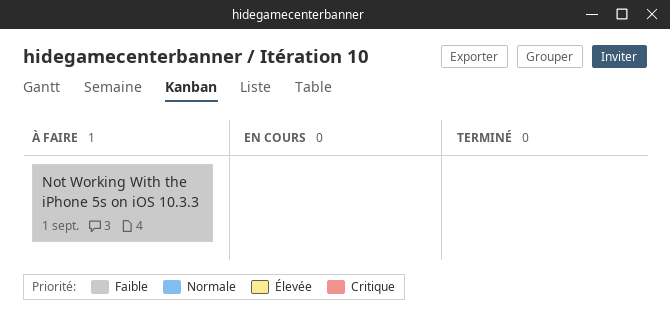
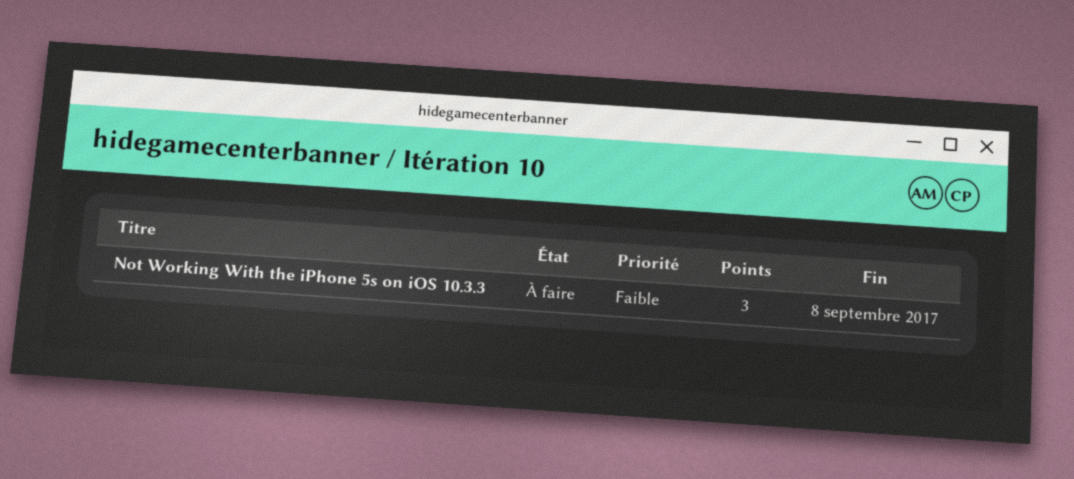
Not Working With the iPhone 5s on iOS 10.3.3, due: Sep 1 -> Sep 8

